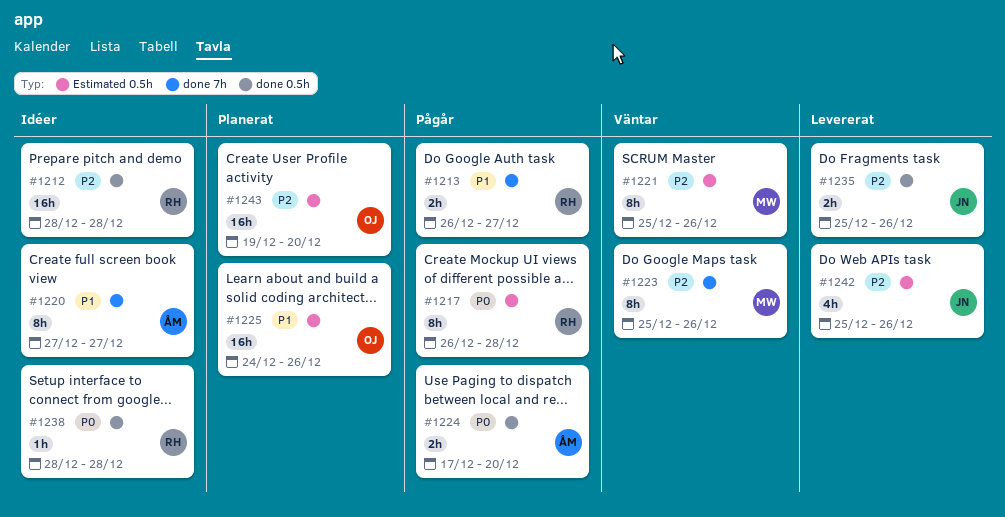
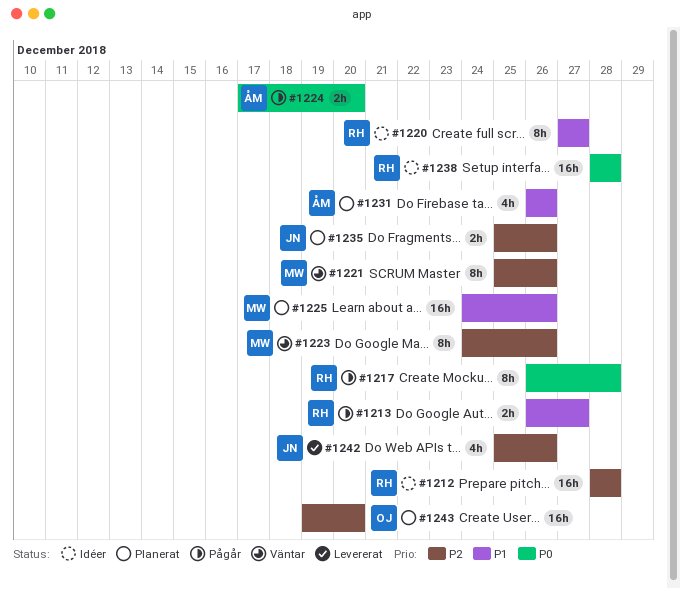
#1220, owner: ÅM -> RH
#1223, start: Dec 25 -> Dec 24
#1225, owner: OJ -> MW
#1231: none -> present
#1235, status: Levererat -> Planerat
#1238, estimate: 1h -> 16h

